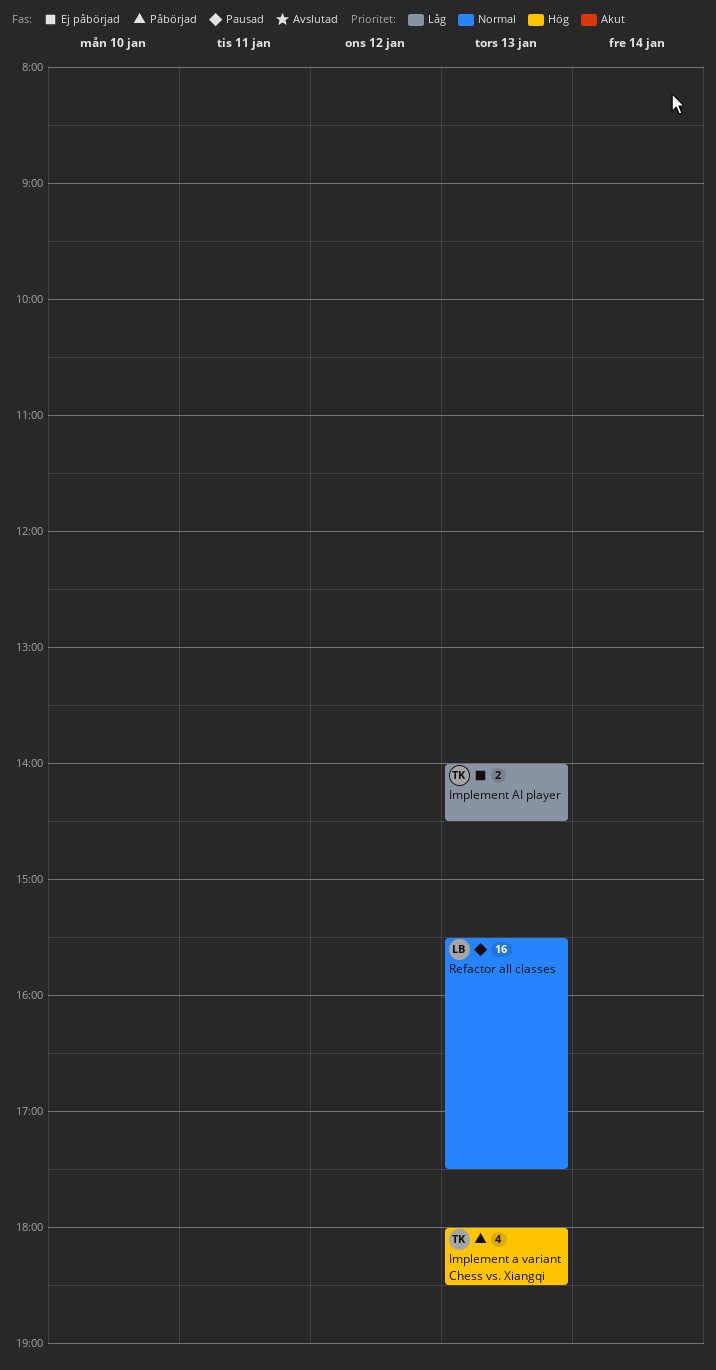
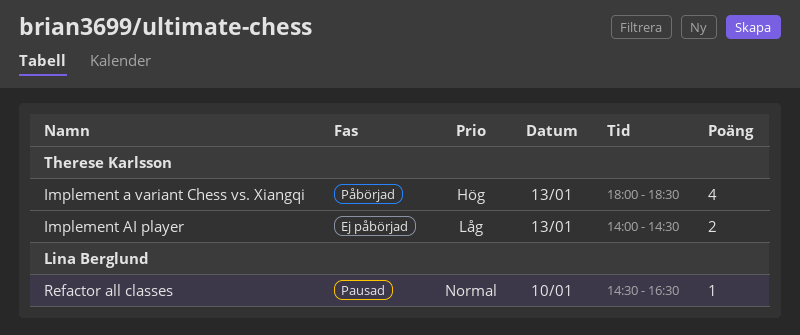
Refactor all classes, estimate: 16 -> 1
Refactor all classes, day: Jan 13 -> Jan 10
Refactor all classes, begins: 15:30 -> 14:30
Refactor all classes, ends: 17:30 -> 16:30

